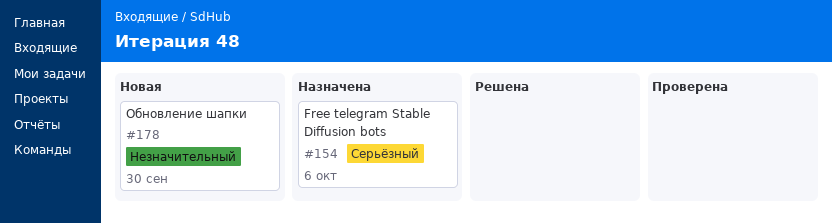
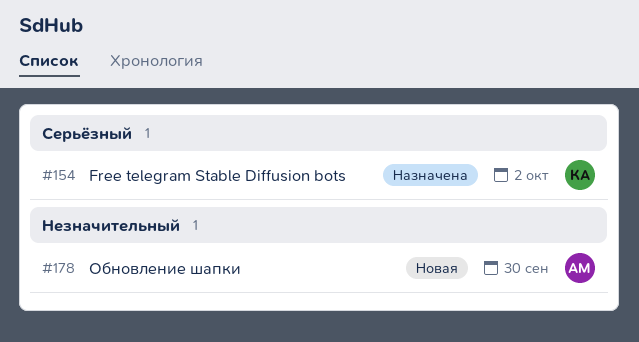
#154, due: Oct 6 -> Oct 2

